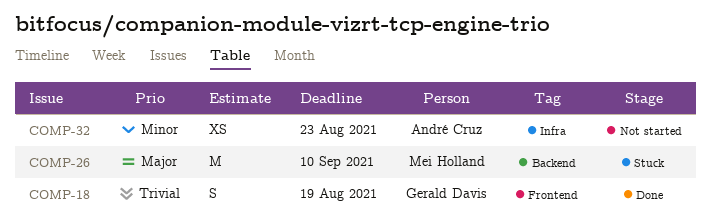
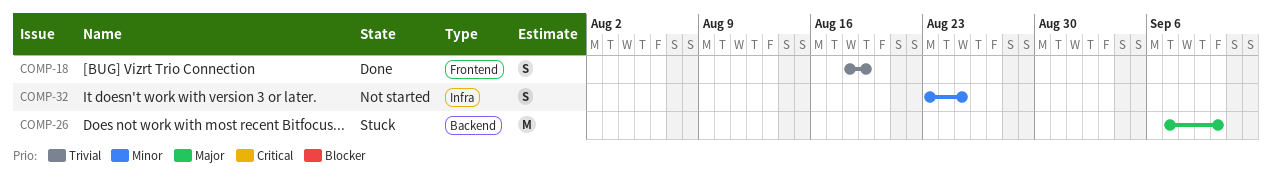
COMP-32, estimate: XS -> S
COMP-32, due: Aug 23 -> Aug 25

